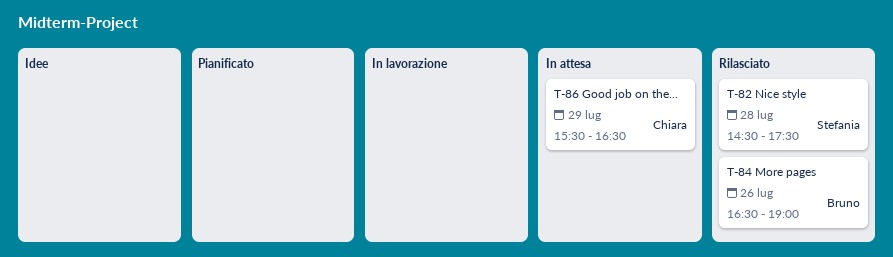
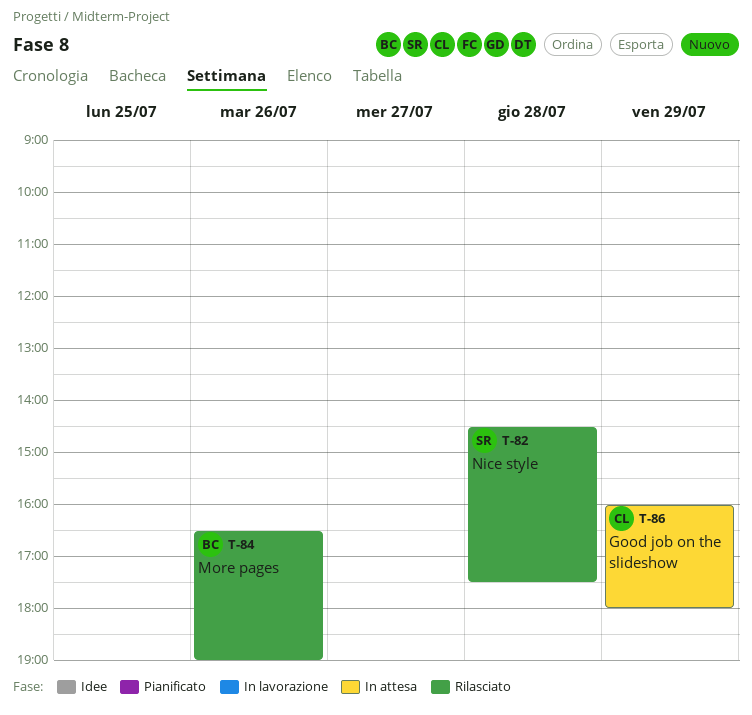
T-86, begins: 15:30 -> 16:00
T-86, ends: 16:30 -> 18:00

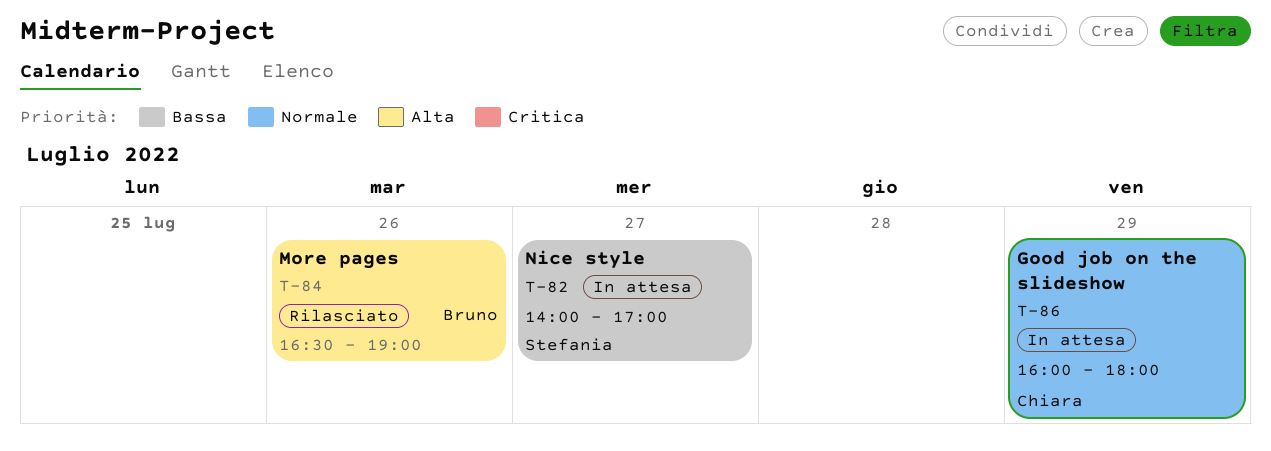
T-82, status: Rilasciato -> In attesa
T-82, day: Jul 28 -> Jul 27
T-82, begins: 14:30 -> 14:00
T-82, ends: 17:30 -> 17:00

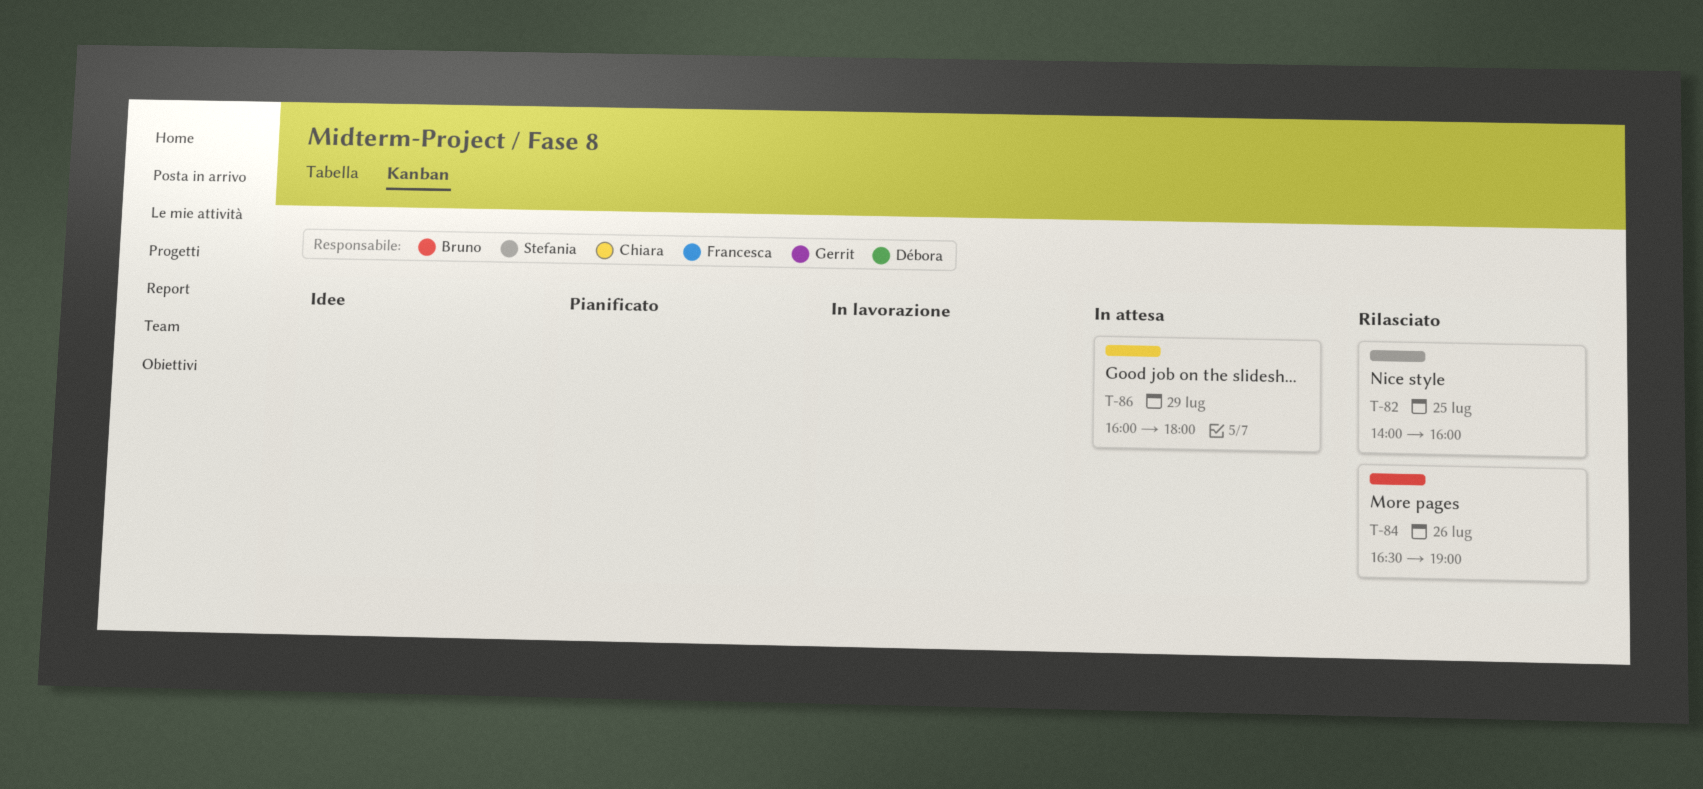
T-82, status: In attesa -> Rilasciato
T-82, day: Jul 27 -> Jul 25
T-82, ends: 17:00 -> 16:00

